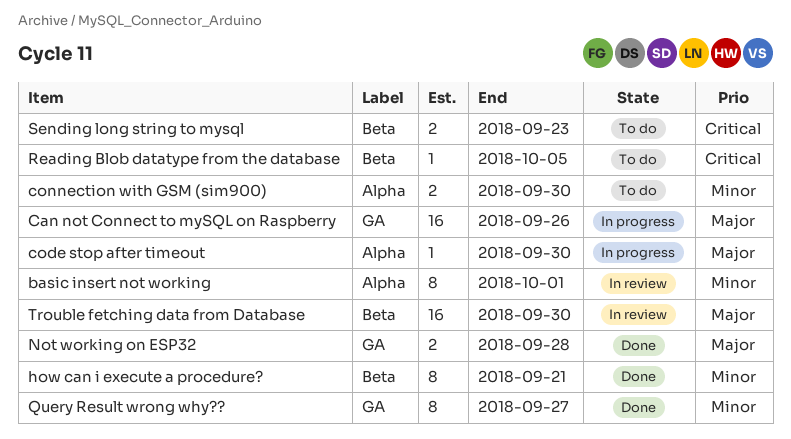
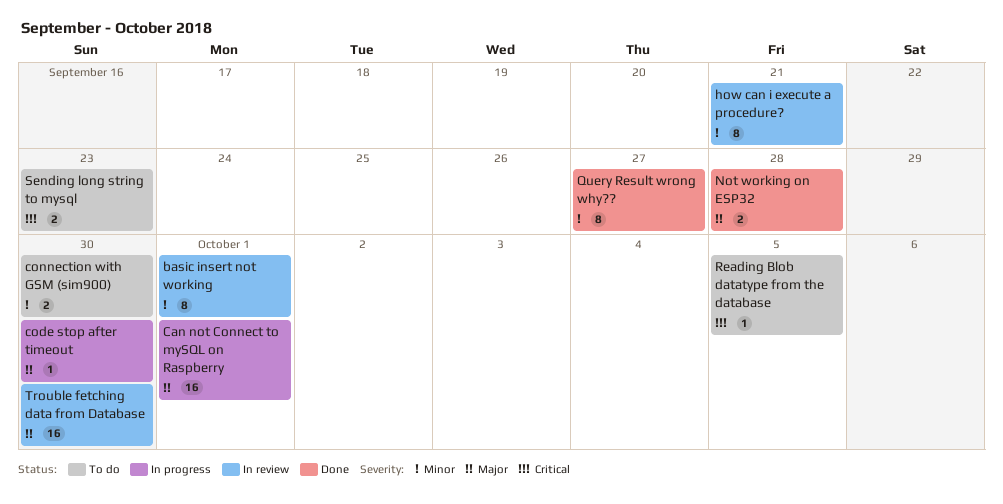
Can not Connect to mySQL on Raspberry, due: Sep 26 -> Oct 1
how can i execute a procedure?, status: Done -> In review

